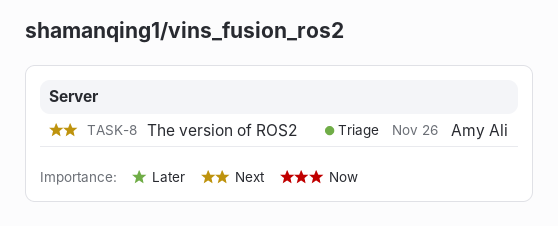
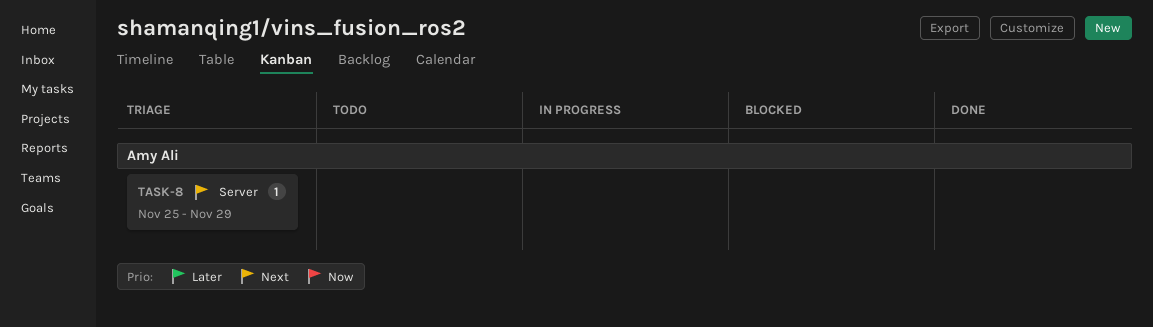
TASK-8, due: Nov 26 -> Nov 29

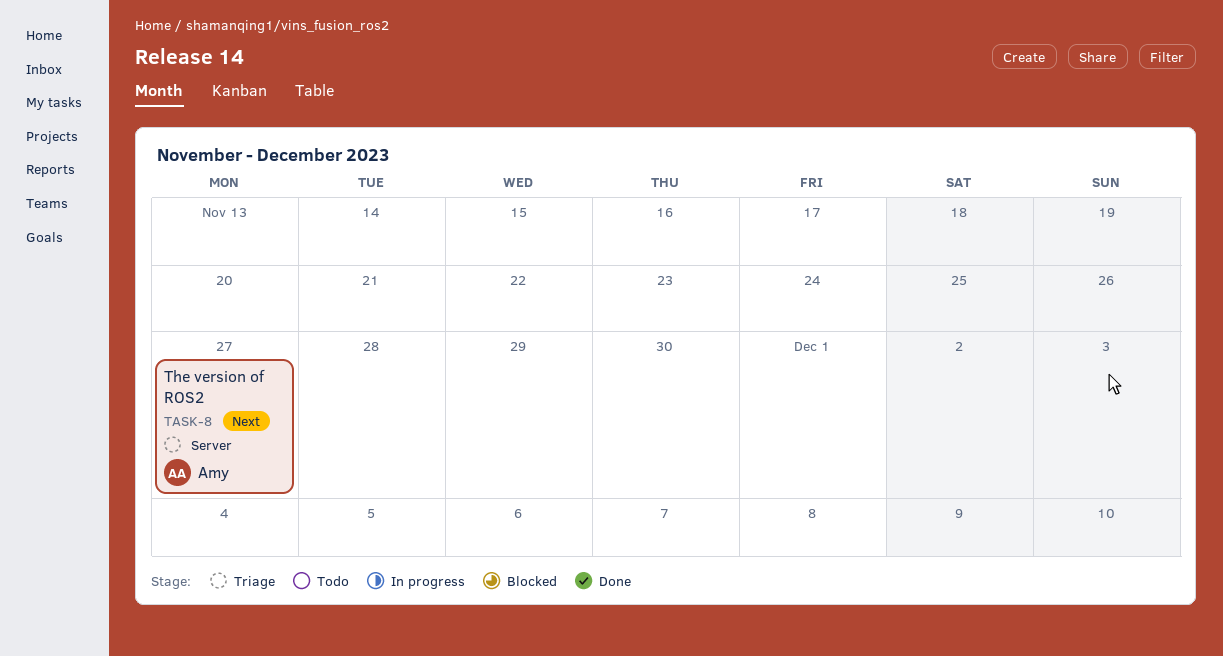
TASK-8, due: Nov 29 -> Nov 27

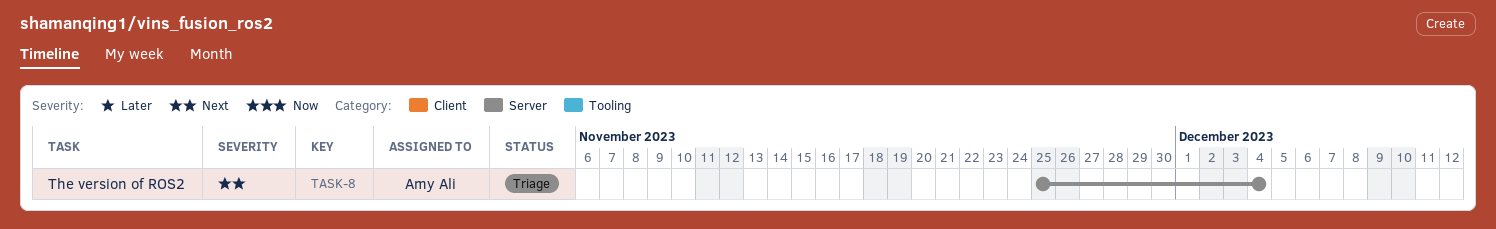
TASK-8, due: Nov 27 -> Dec 4

